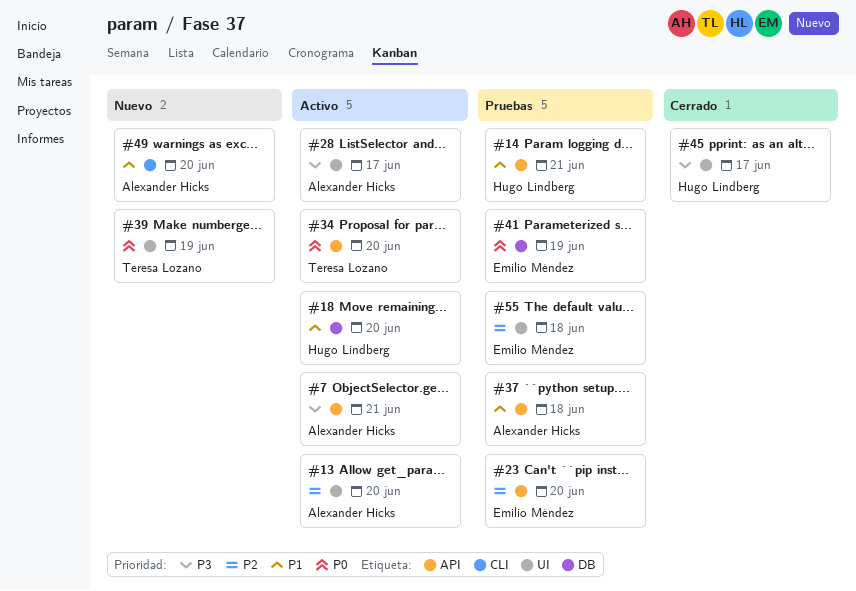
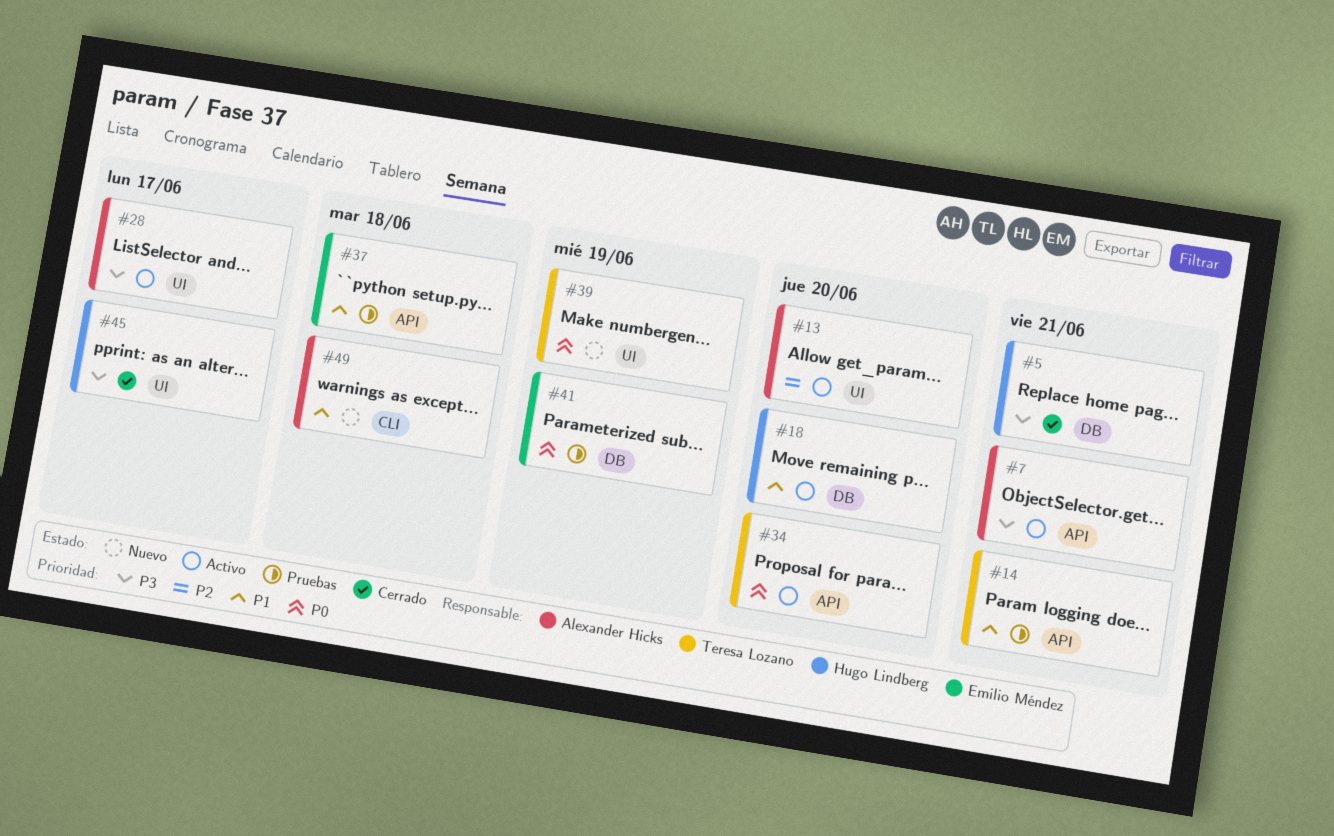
#5: none -> present
#14, owner: Hugo Lindberg -> Teresa Lozano
#23: present -> none
#37, owner: Alexander Hicks -> Emilio Méndez
#49, due: Jun 20 -> Jun 18
#55: present -> none

